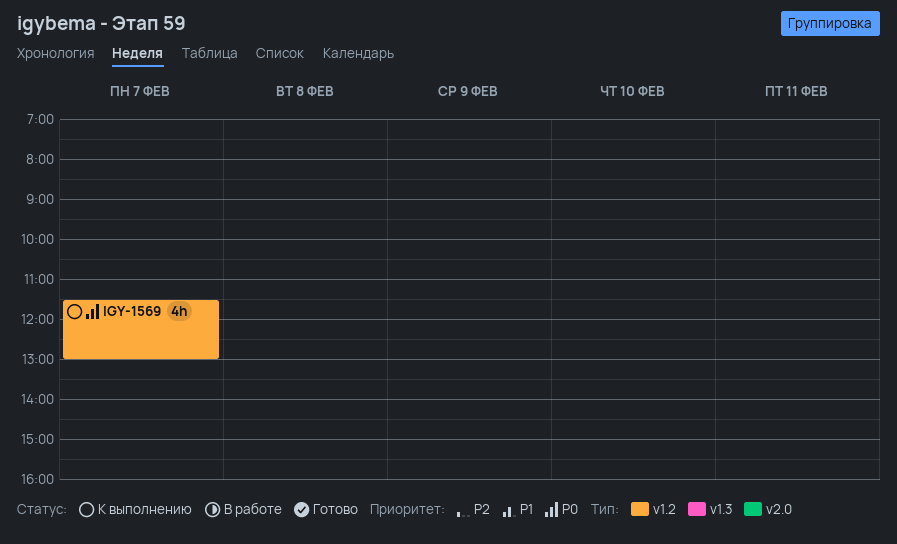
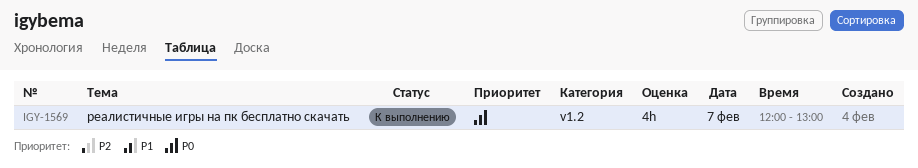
IGY-1569, begins: 11:30 -> 12:00

